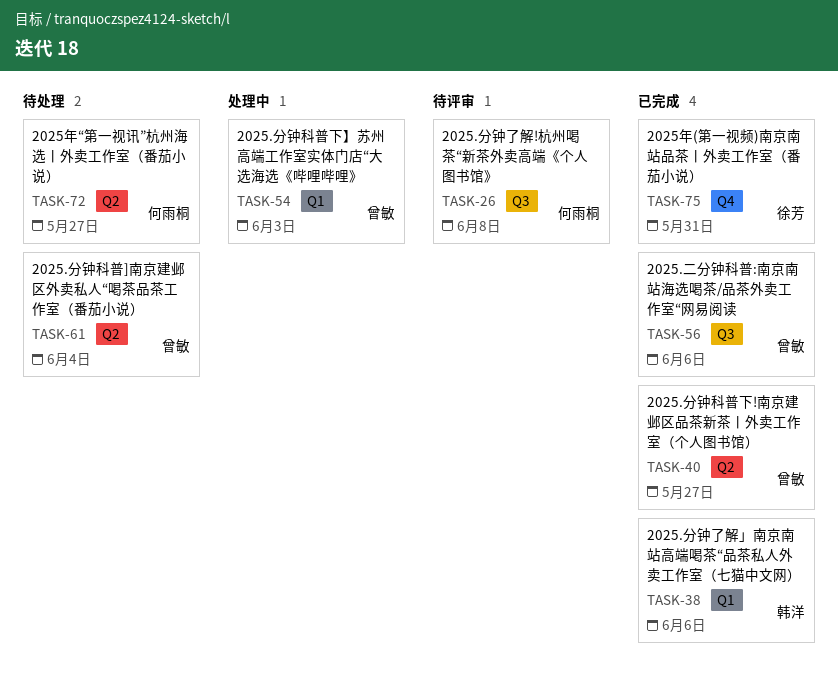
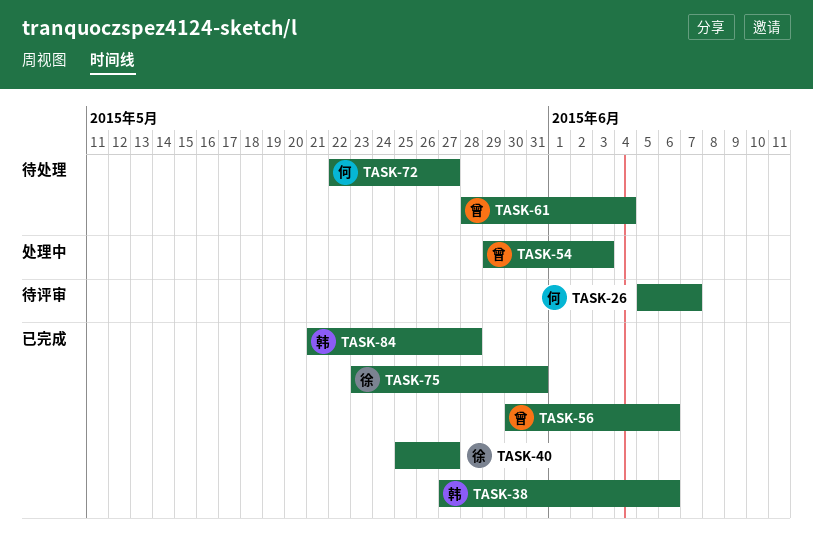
TASK-26, due: Jun 8 -> Jun 7
TASK-40, owner: 曾敏 -> 徐芳
TASK-84: none -> present

